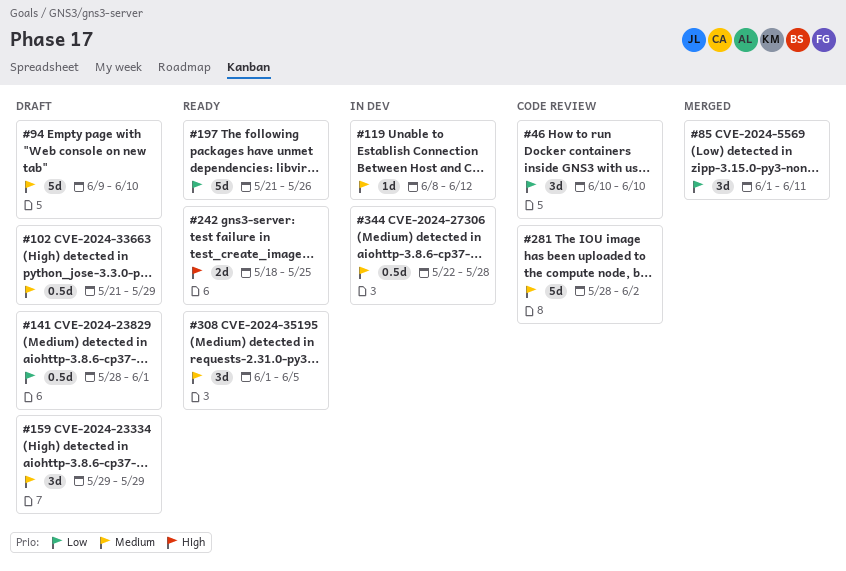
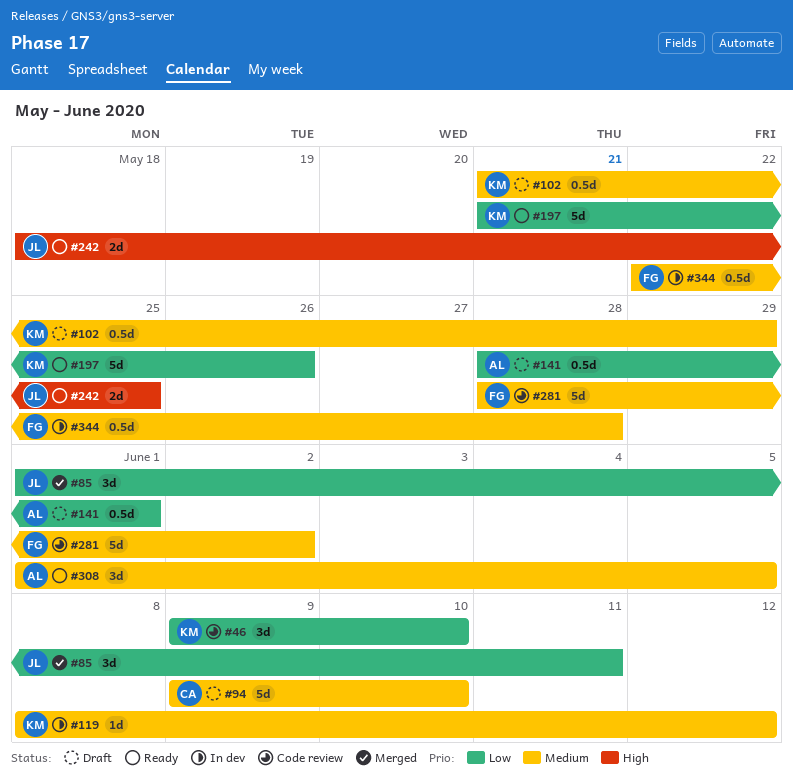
#46, start: Jun 10 -> Jun 9
#159: present -> none

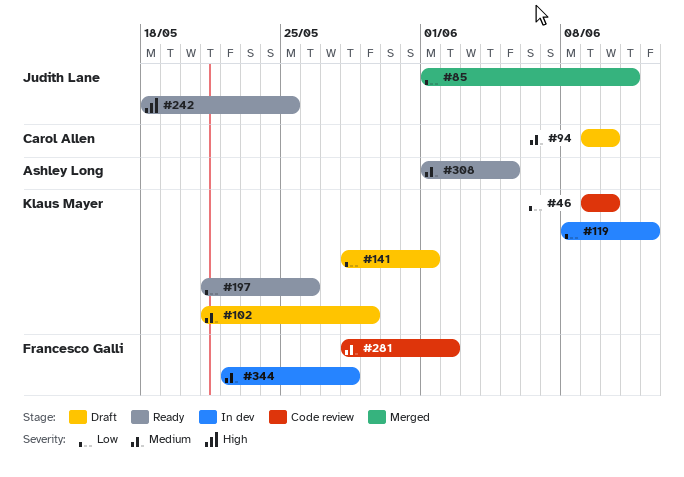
#119, priority: Medium -> Low
#141, owner: Ashley Long -> Klaus Mayer

